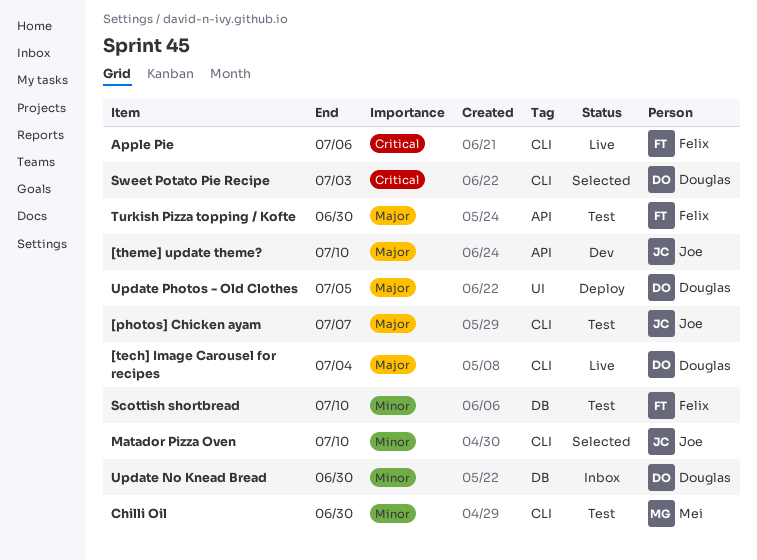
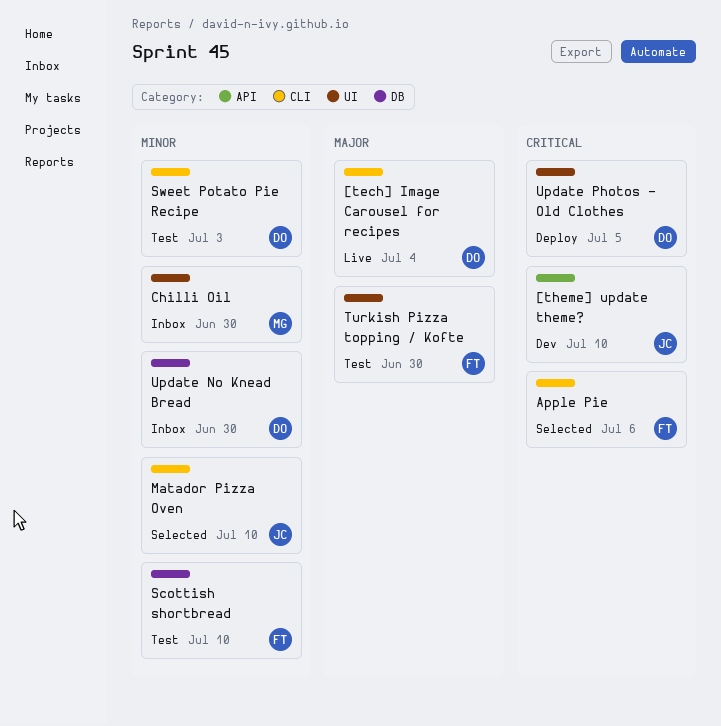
[photos] Chicken ayam: present -> none
[theme] update theme?, priority: Major -> Critical
Apple Pie, status: Live -> Selected
Chilli Oil, status: Test -> Inbox
Chilli Oil, label: CLI -> UI
Sweet Potato Pie Recipe, status: Selected -> Test
Sweet Potato Pie Recipe, priority: Critical -> Minor
Turkish Pizza topping / Kofte, label: API -> UI
Update Photos - Old Clothes, priority: Major -> Critical

